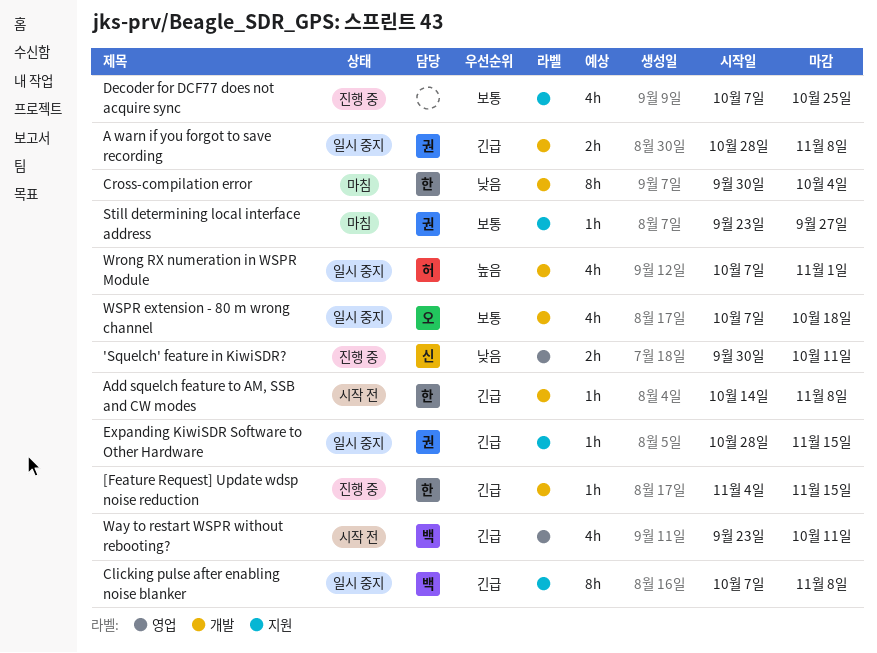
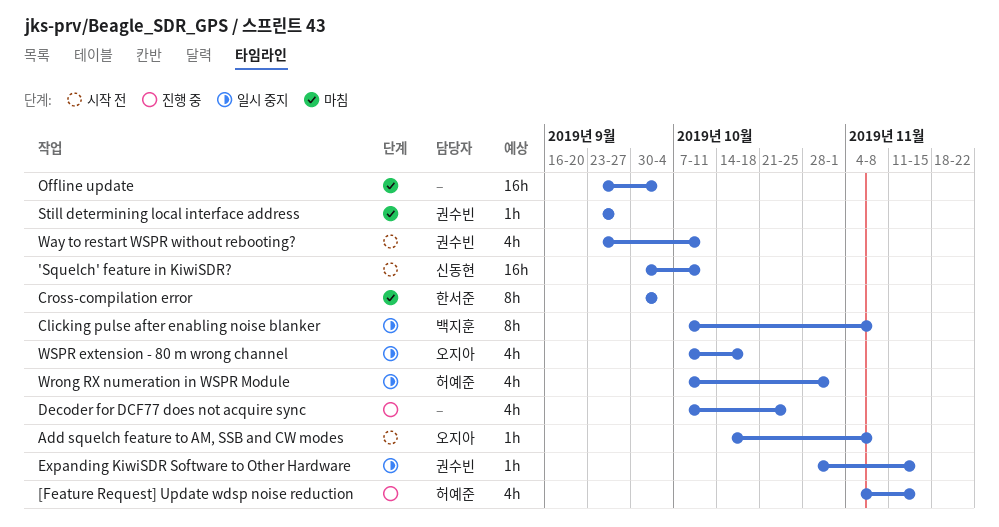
'Squelch' feature in KiwiSDR?, status: 진행 중 -> 시작 전
'Squelch' feature in KiwiSDR?, estimate: 2h -> 16h
[Feature Request] Update wdsp noise reduction, owner: 한서준 -> 허예준
[Feature Request] Update wdsp noise reduction, estimate: 1h -> 4h
A warn if you forgot to save recording: present -> none
Add squelch feature to AM, SSB and CW modes, owner: 한서준 -> 오지아
Offline update: none -> present
Way to restart WSPR without rebooting?, owner: 백지훈 -> 권수빈

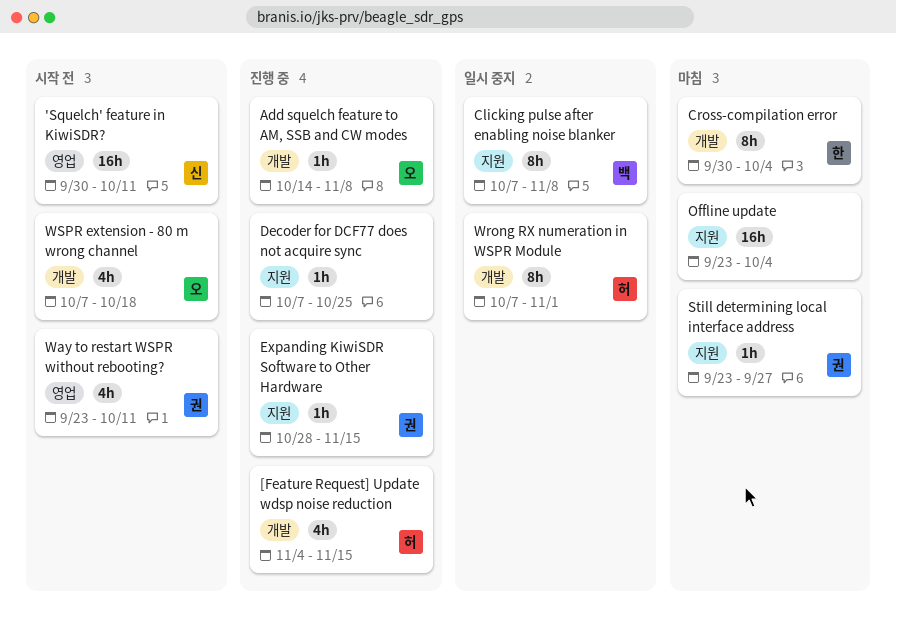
Add squelch feature to AM, SSB and CW modes, status: 시작 전 -> 진행 중
Decoder for DCF77 does not acquire sync, estimate: 4h -> 1h
Expanding KiwiSDR Software to Other Hardware, status: 일시 중지 -> 진행 중
Wrong RX numeration in WSPR Module, estimate: 4h -> 8h
WSPR extension - 80 m wrong channel, status: 일시 중지 -> 시작 전

